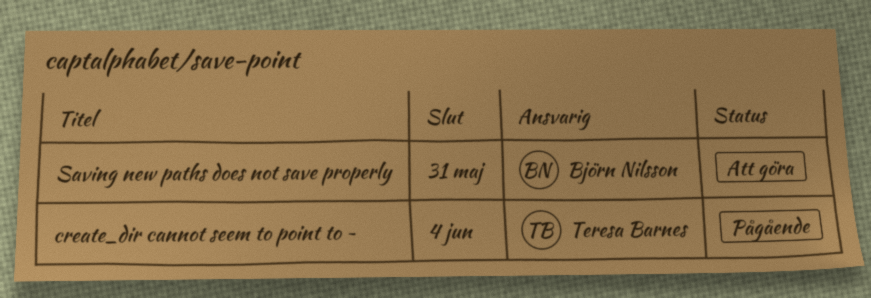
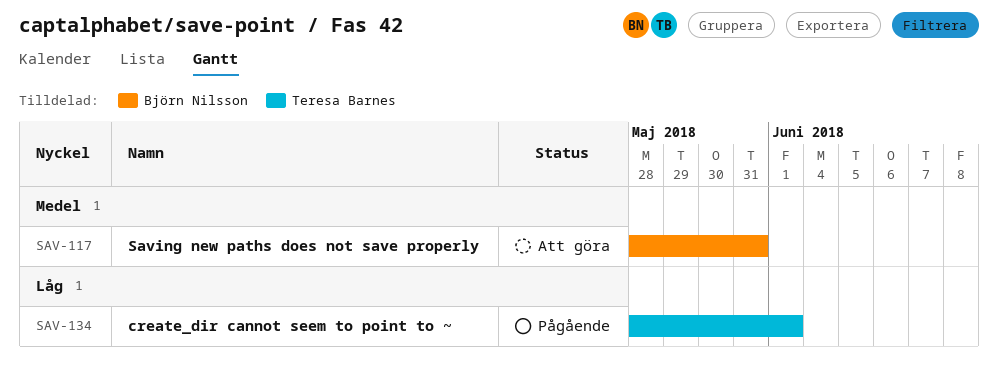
create_dir cannot seem to point to ~, due: Jun 4 -> Jun 1

